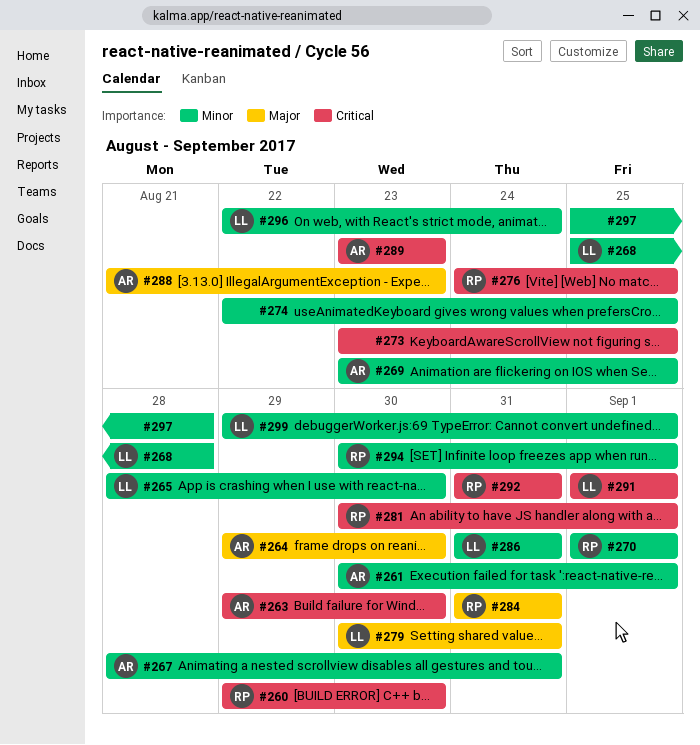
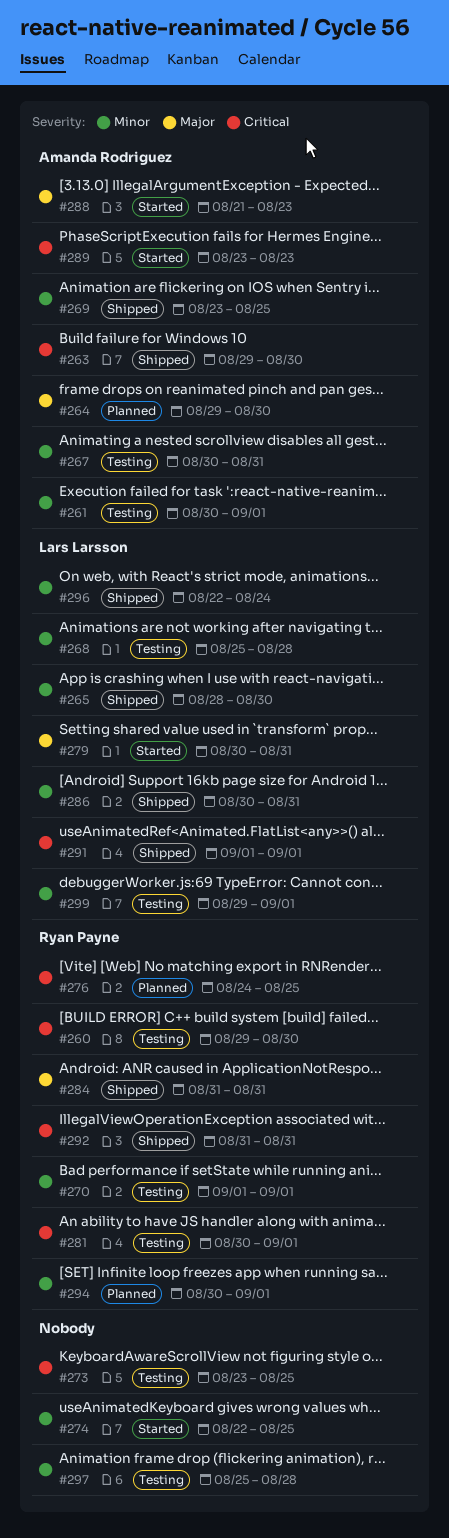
#267, start: Aug 28 -> Aug 30
#286, start: Aug 31 -> Aug 30

